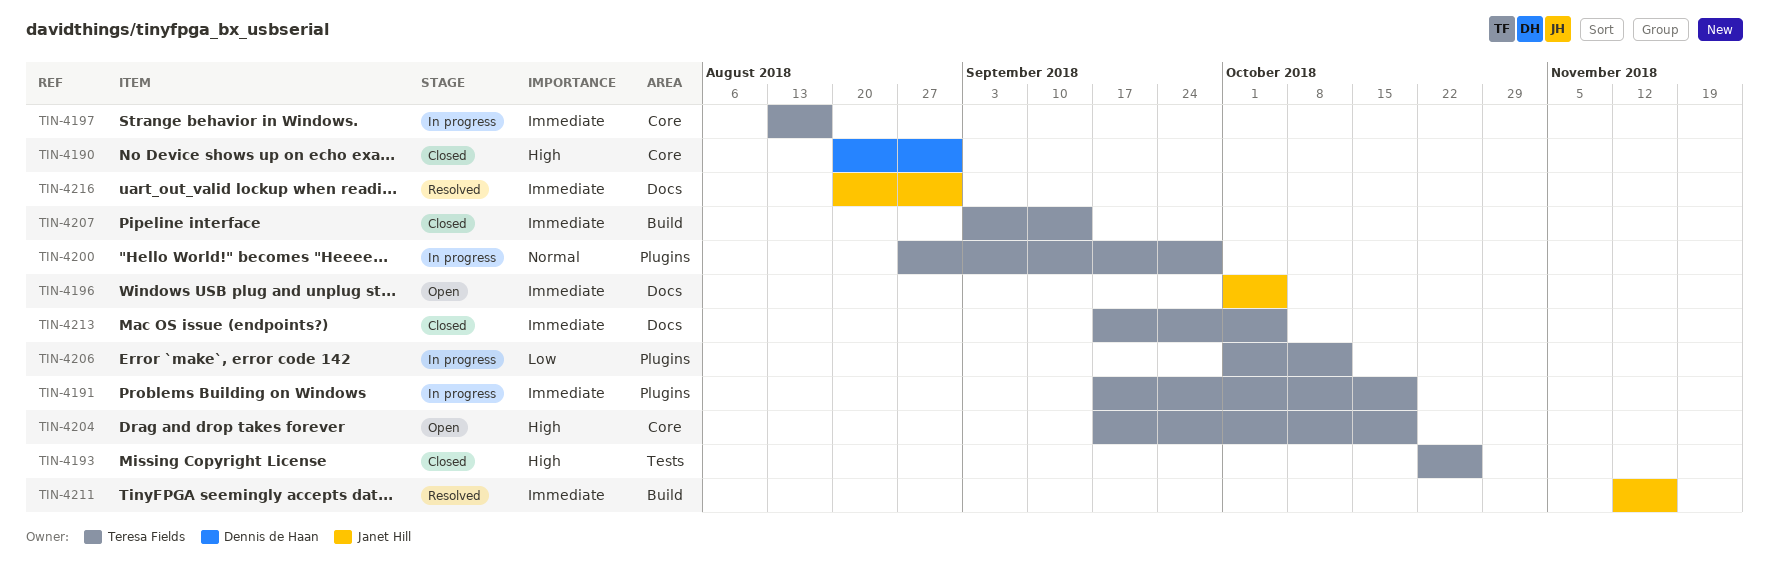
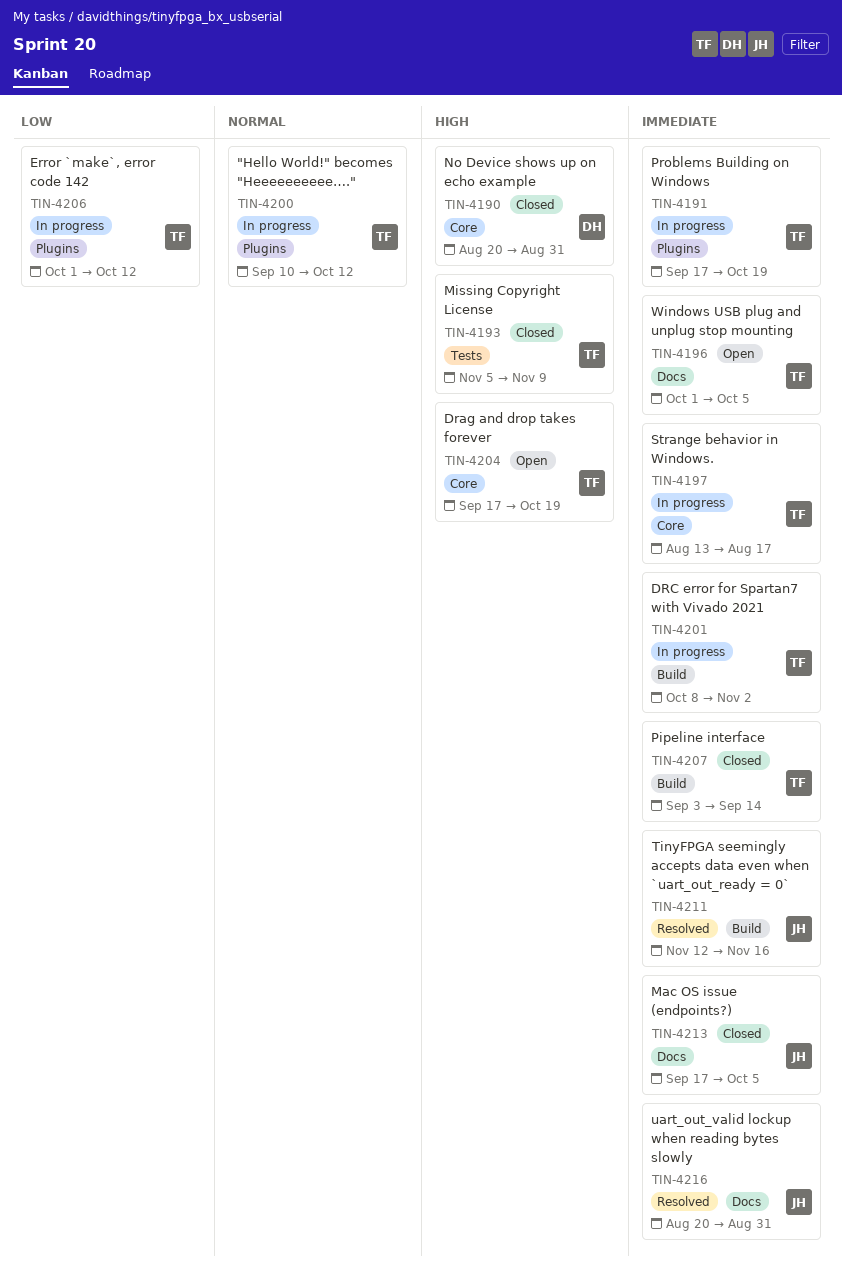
TIN-4193, start: Oct 22 -> Nov 5
TIN-4193, due: Oct 26 -> Nov 9
TIN-4196, owner: Janet Hill -> Teresa Fields
TIN-4200, start: Aug 27 -> Sep 10
TIN-4200, due: Sep 28 -> Oct 12
TIN-4201: none -> present
TIN-4213, owner: Teresa Fields -> Janet Hill

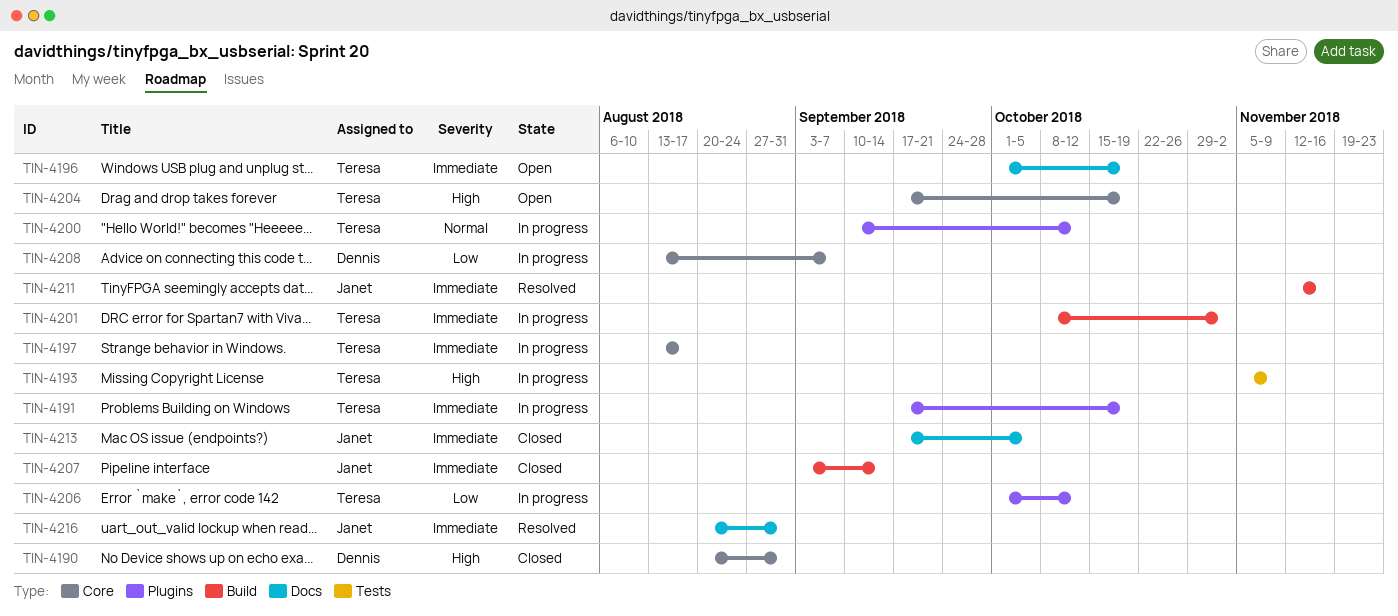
TIN-4193, status: Closed -> In progress
TIN-4196, due: Oct 5 -> Oct 19
TIN-4207, owner: Teresa -> Janet
TIN-4208: none -> present

